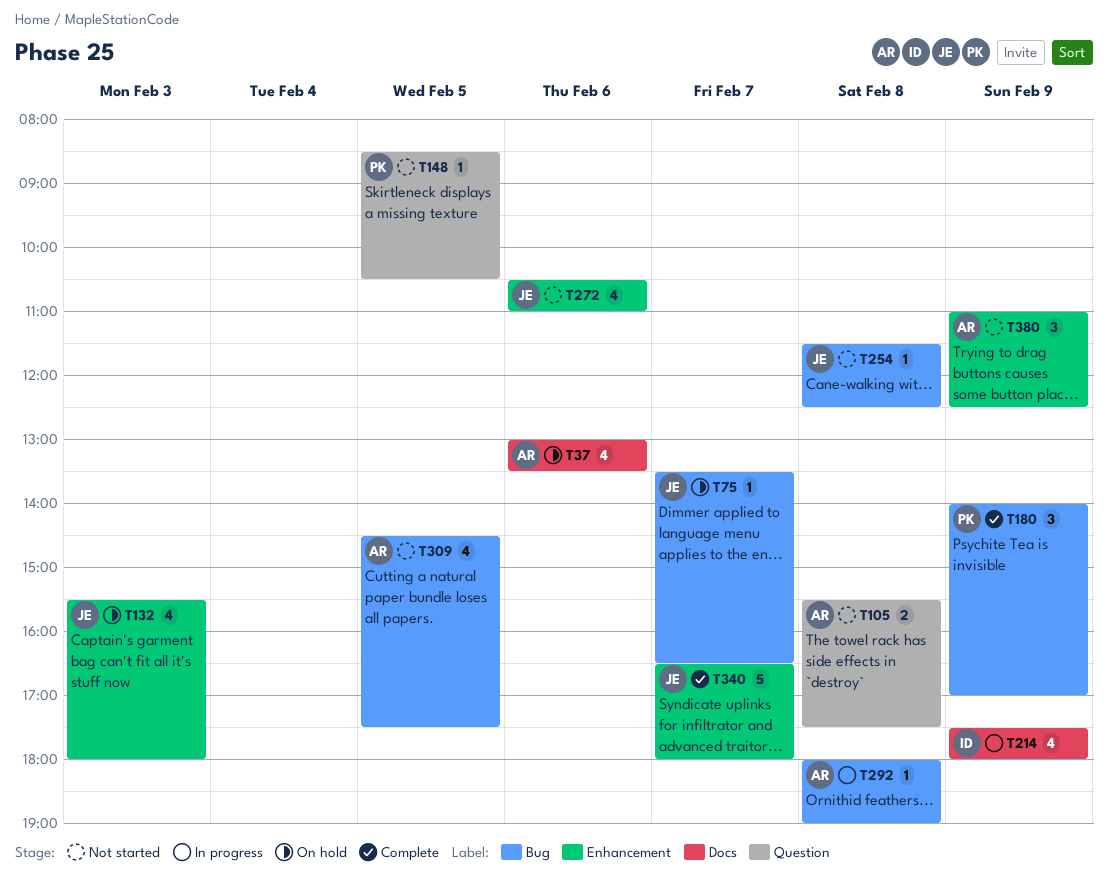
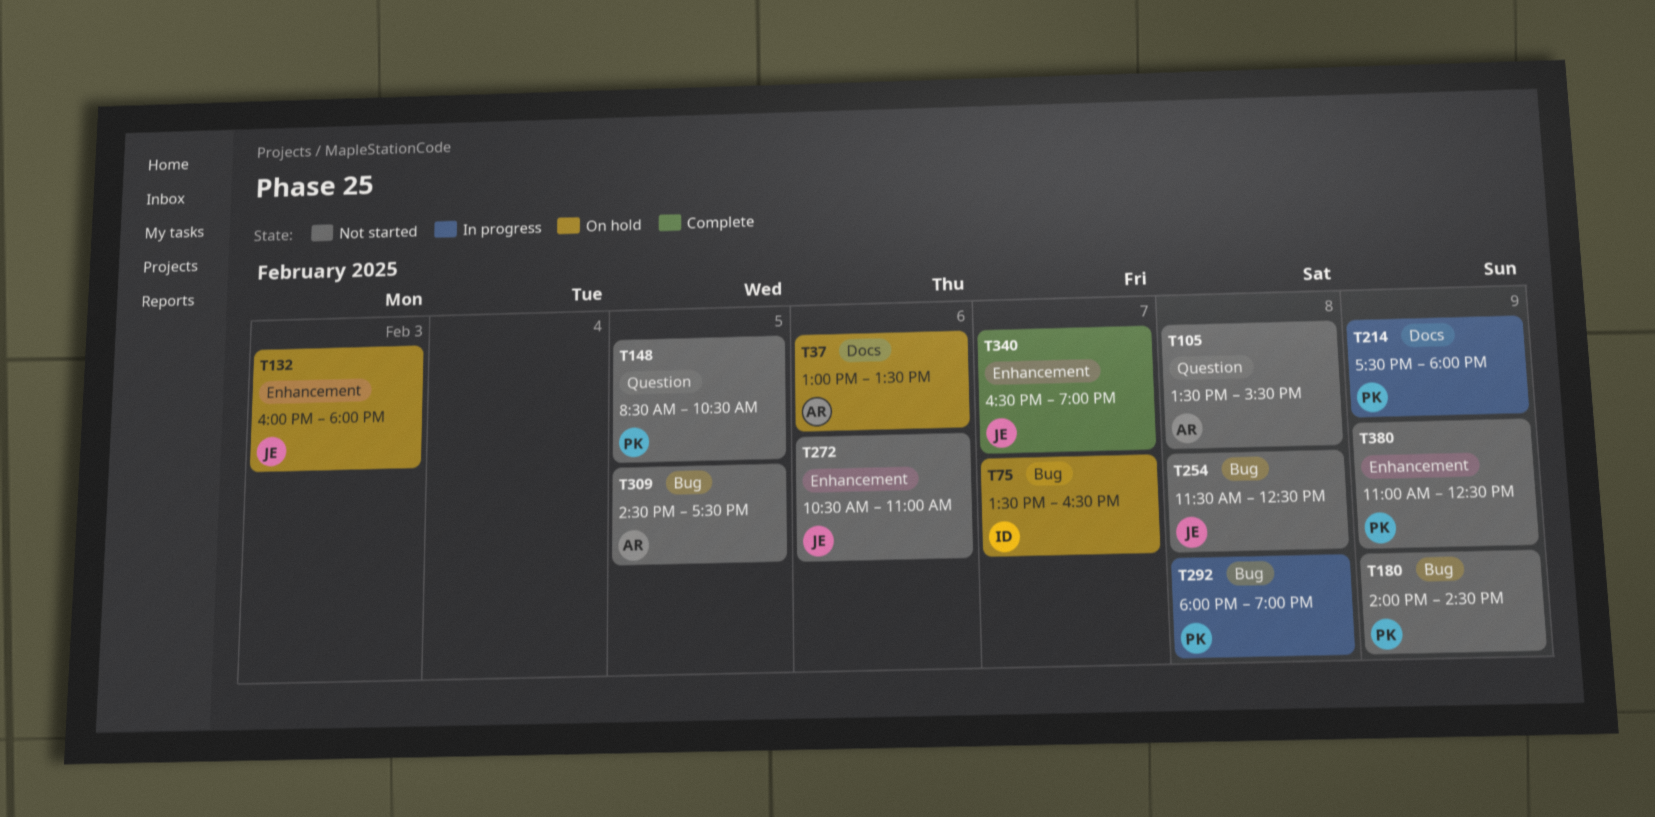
T75, owner: JE -> ID
T105, begins: 15:30 -> 13:30
T105, ends: 17:30 -> 15:30
T132, begins: 15:30 -> 16:00
T180, status: Complete -> Not started
T180, ends: 17:00 -> 14:30
T214, owner: ID -> PK
T292, owner: AR -> PK
T340, ends: 18:00 -> 19:00
T380, owner: AR -> PK

